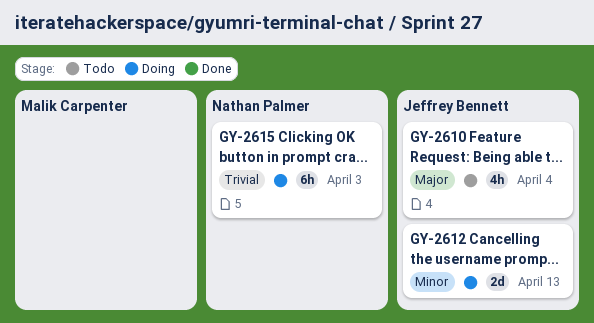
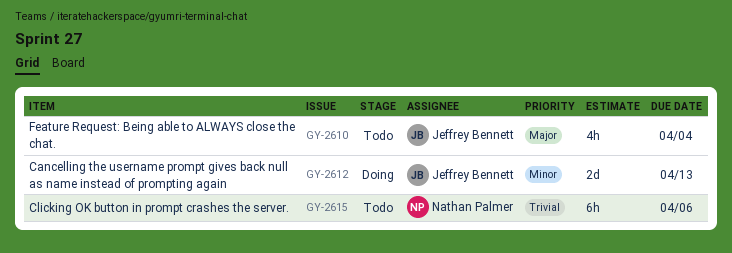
GY-2615, status: Doing -> Todo
GY-2615, due: Apr 3 -> Apr 6

